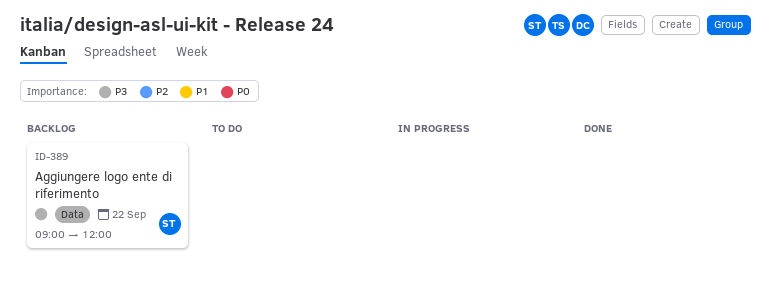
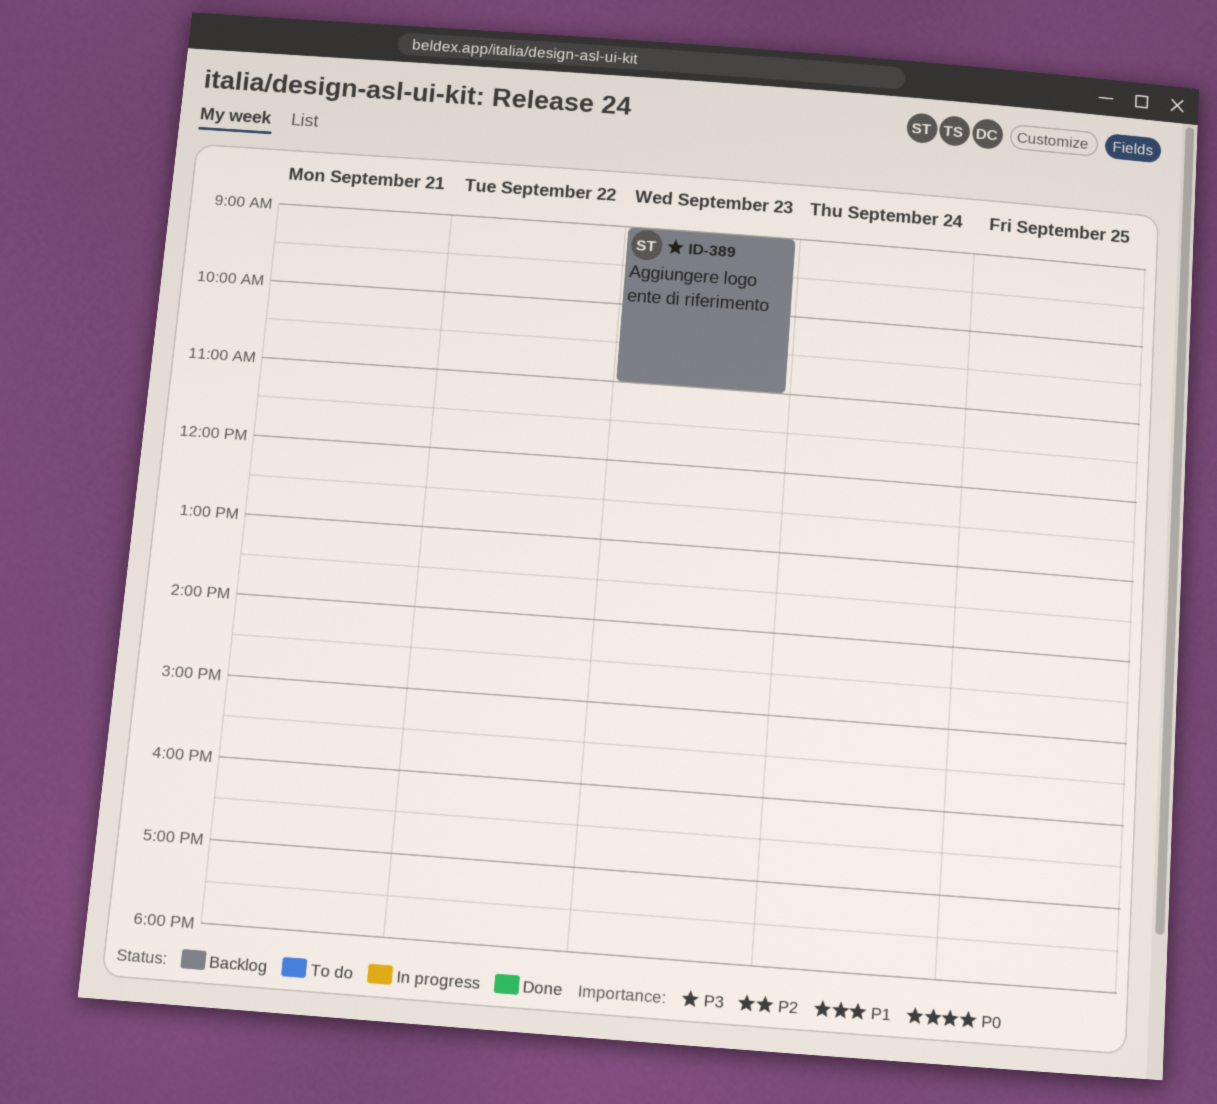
ID-389, day: Sep 22 -> Sep 23
ID-389, ends: 12:00 -> 11:00

